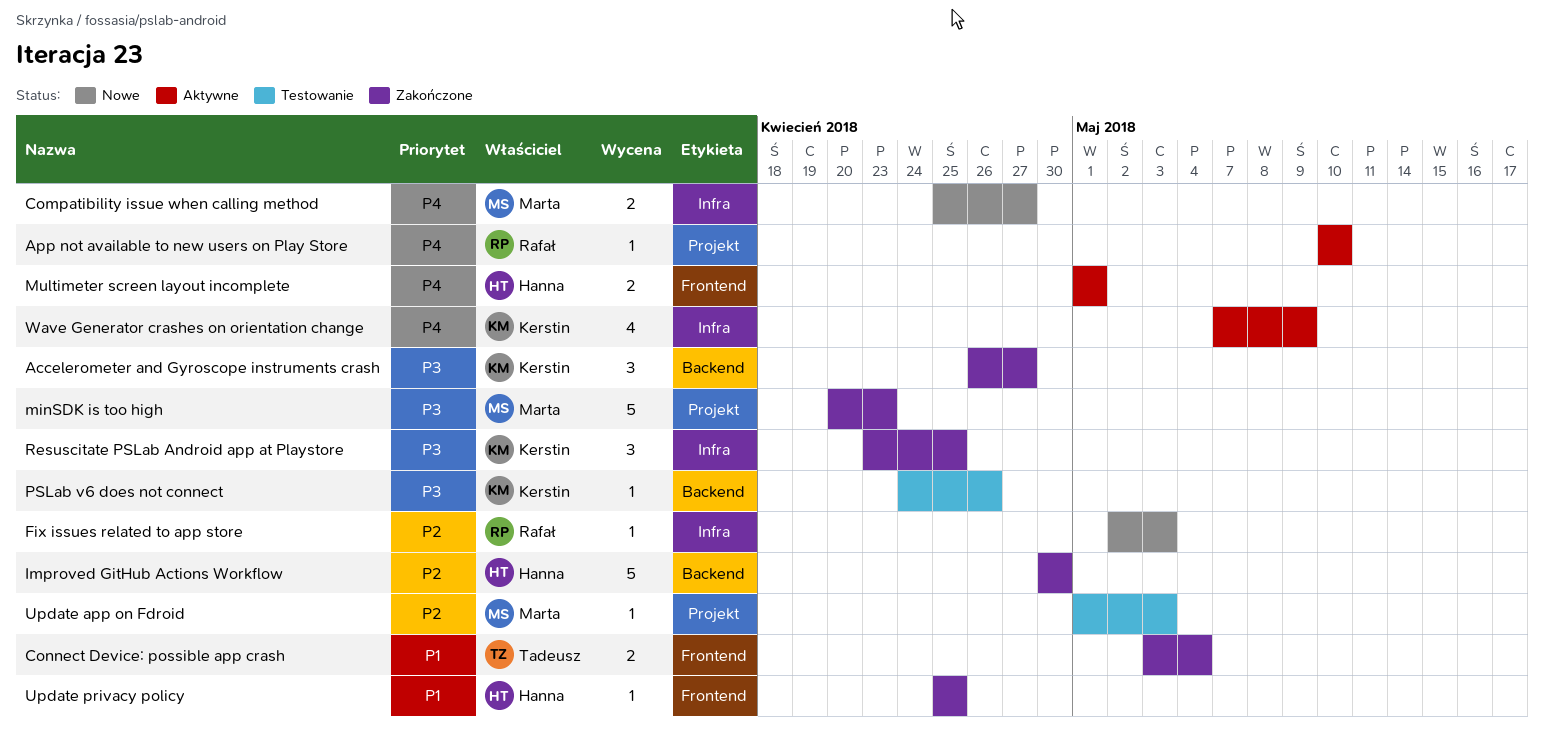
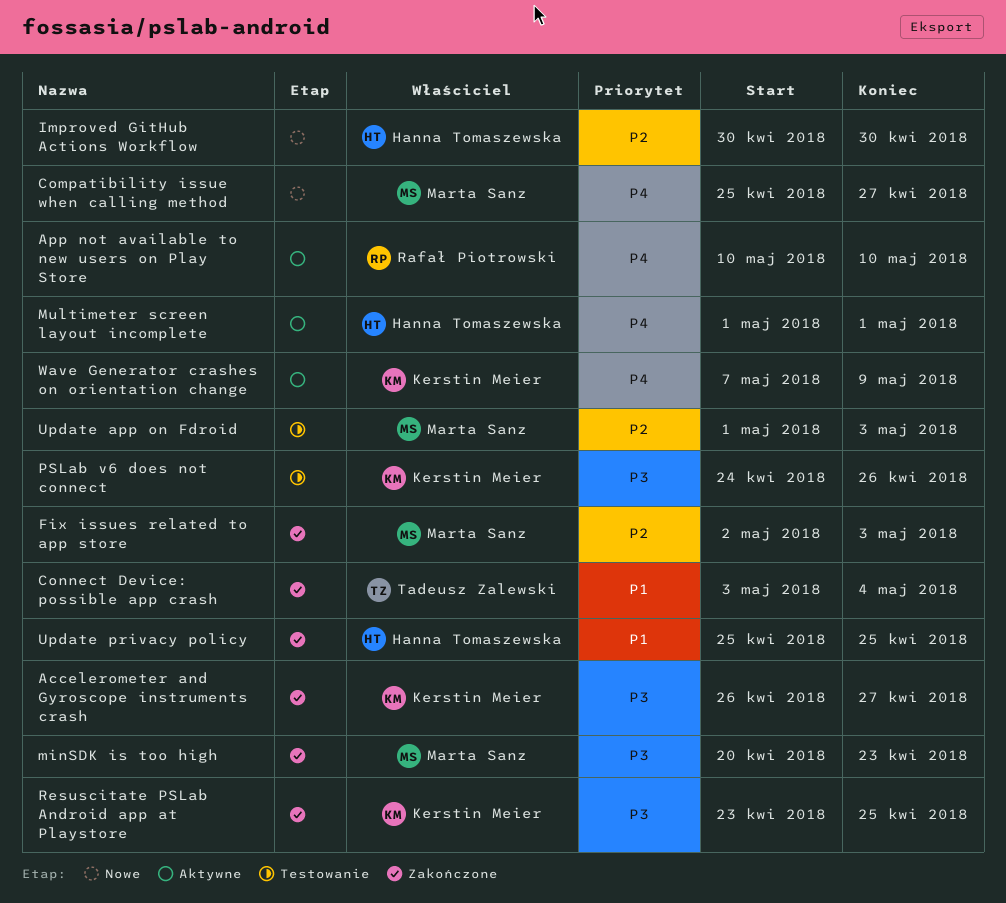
Fix issues related to app store, status: Nowe -> Zakończone
Fix issues related to app store, owner: Rafał Piotrowski -> Marta Sanz
Improved GitHub Actions Workflow, status: Zakończone -> Nowe

